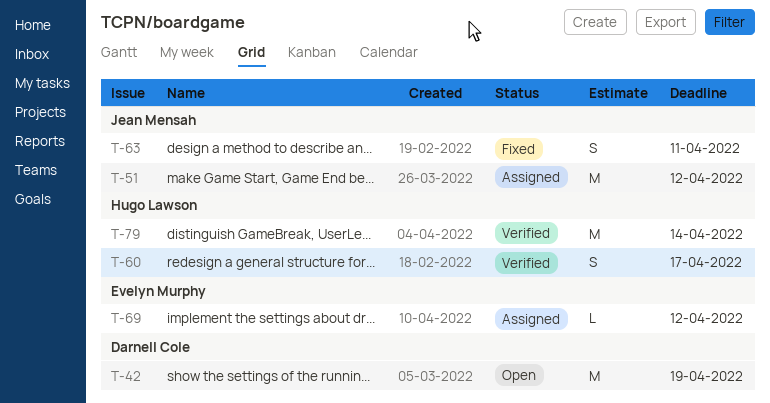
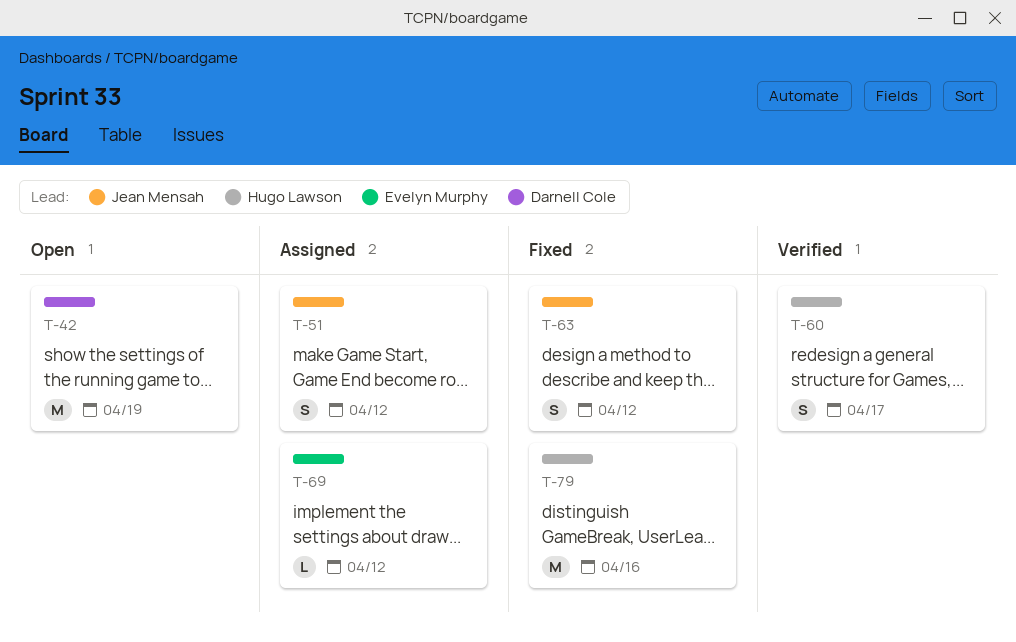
T-51, estimate: M -> S
T-63, due: Apr 11 -> Apr 12
T-79, status: Verified -> Fixed
T-79, due: Apr 14 -> Apr 16

